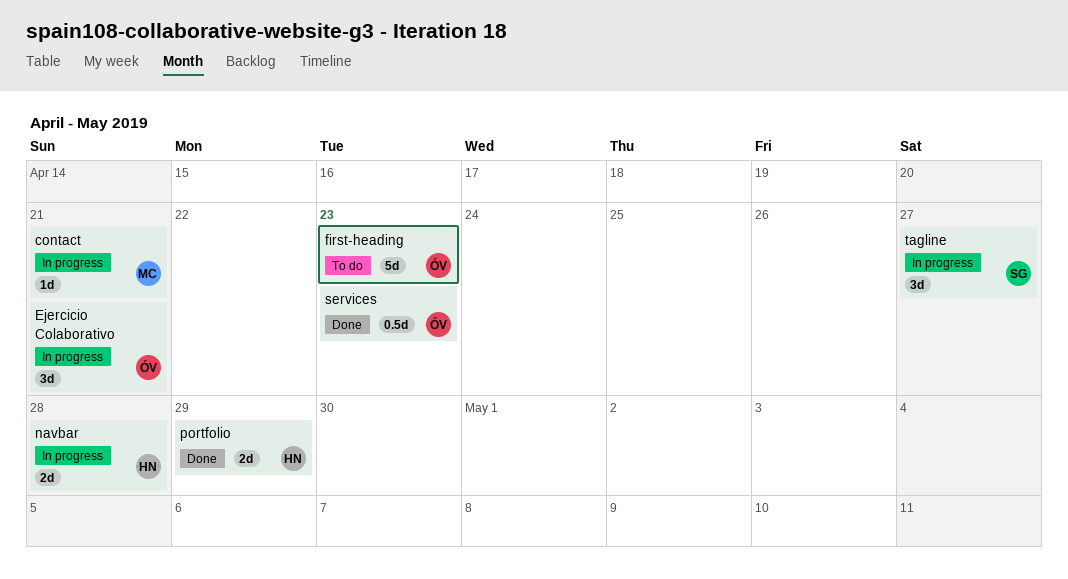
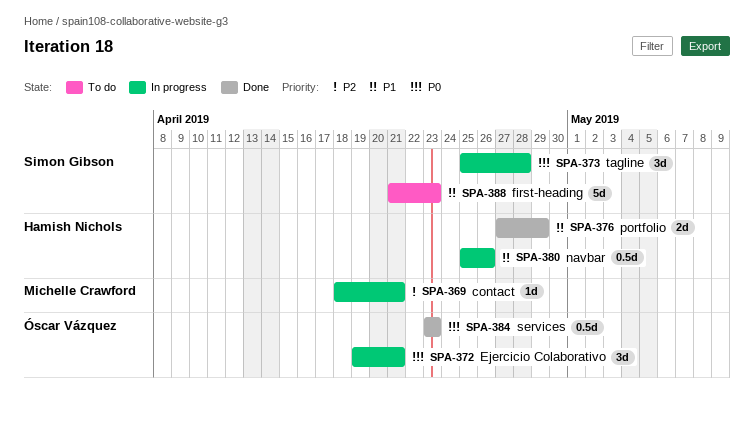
first-heading, owner: Óscar Vázquez -> Simon Gibson
navbar, estimate: 2d -> 0.5d
navbar, due: Apr 28 -> Apr 26
tagline, due: Apr 27 -> Apr 28

